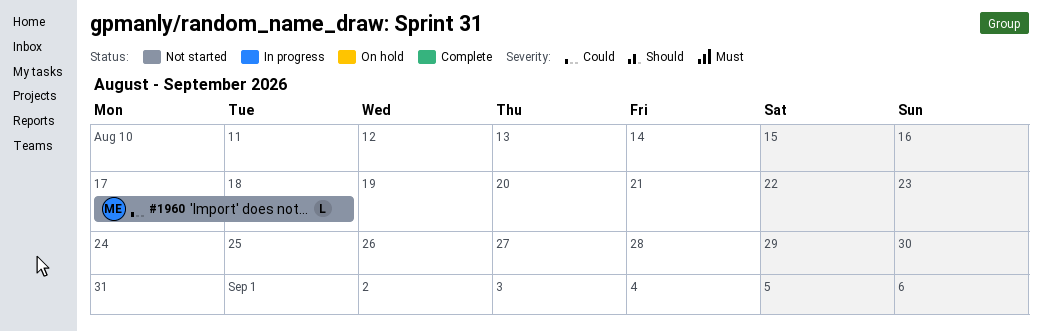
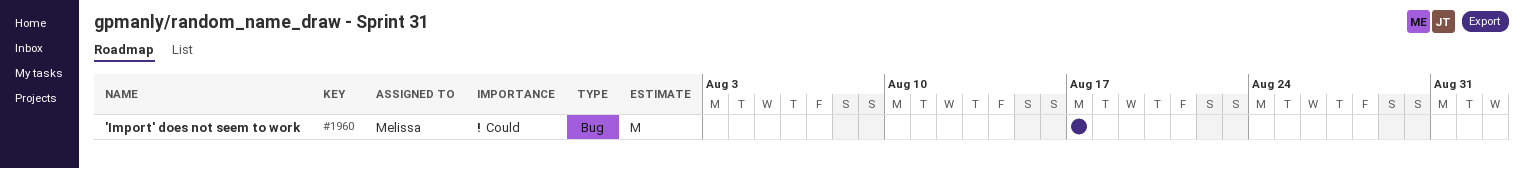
#1960, estimate: L -> M
#1960, due: Aug 18 -> Aug 17

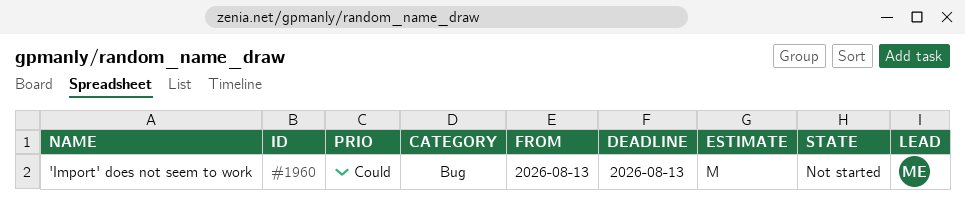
#1960, start: Aug 17 -> Aug 13
#1960, due: Aug 17 -> Aug 13

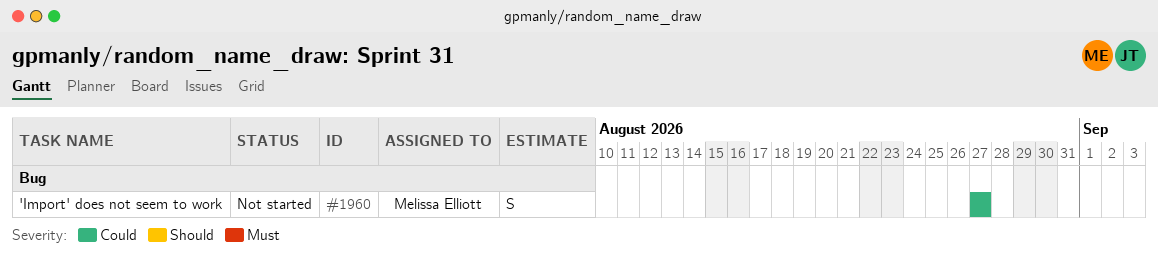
#1960, estimate: M -> S
#1960, start: Aug 13 -> Aug 27
#1960, due: Aug 13 -> Aug 27

